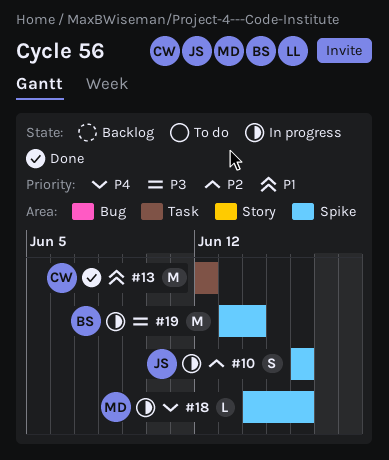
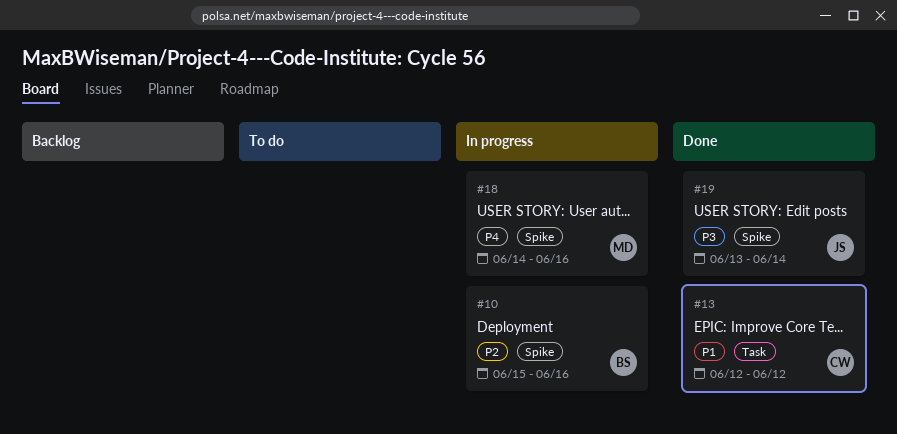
#10, owner: JS -> BS
#10, start: Jun 16 -> Jun 15
#19, status: In progress -> Done
#19, owner: BS -> JS

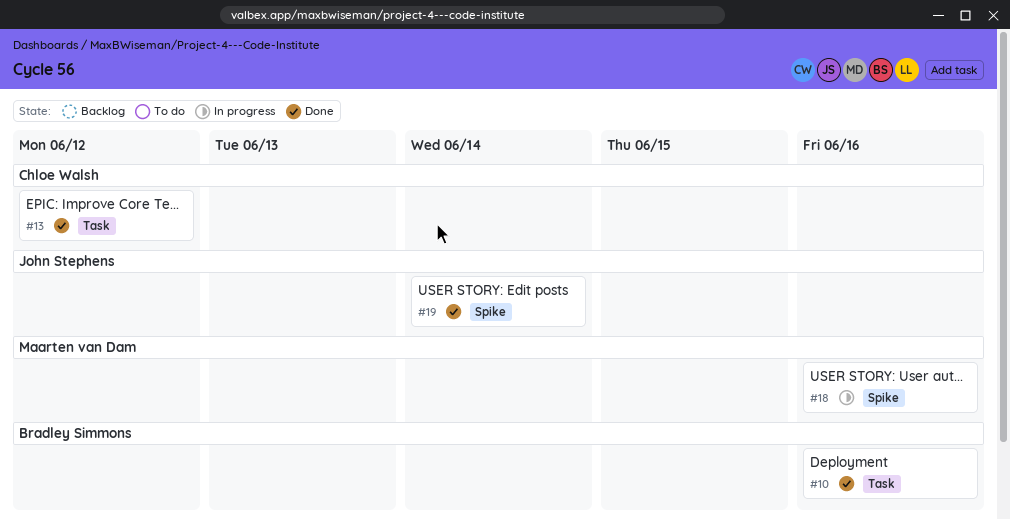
#10, status: In progress -> Done
#10, label: Spike -> Task

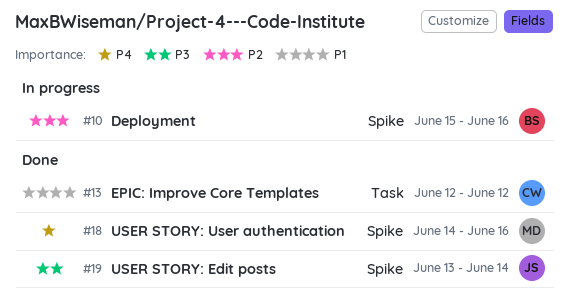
#10, status: Done -> In progress
#10, label: Task -> Spike
#18, status: In progress -> Done

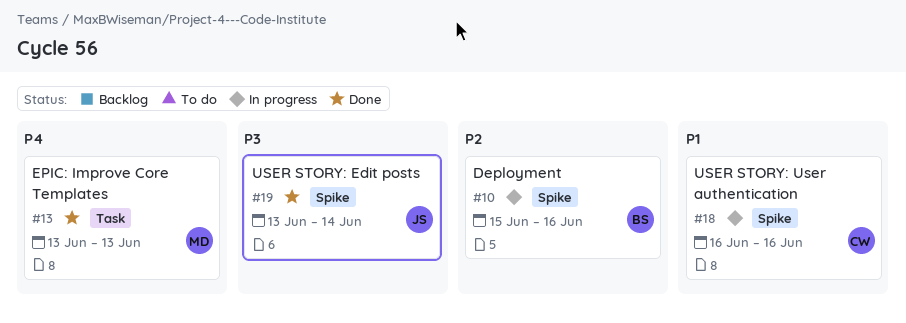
#13, owner: CW -> MD
#13, priority: P1 -> P4
#13, start: Jun 12 -> Jun 13
#13, due: Jun 12 -> Jun 13
#18, status: Done -> In progress
#18, owner: MD -> CW
#18, priority: P4 -> P1
#18, start: Jun 14 -> Jun 16

